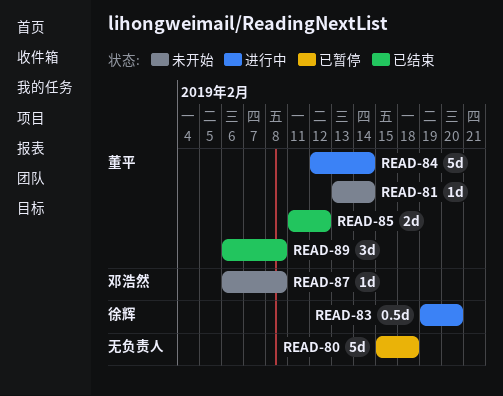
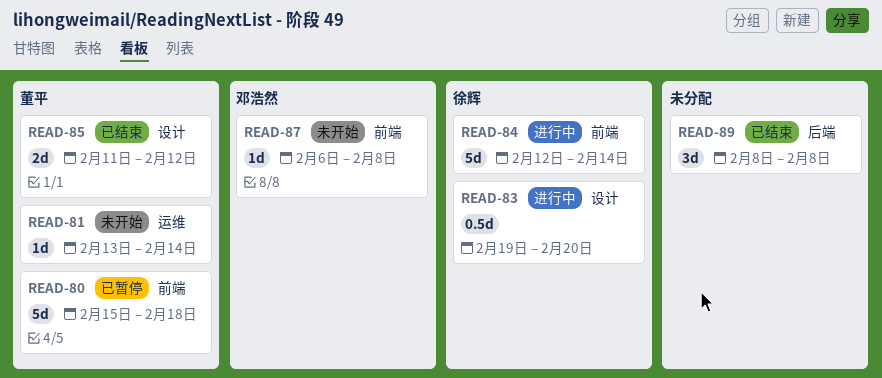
READ-80, owner: none -> 董平
READ-84, owner: 董平 -> 徐辉
READ-89, owner: 董平 -> none
READ-89, start: Feb 6 -> Feb 8

